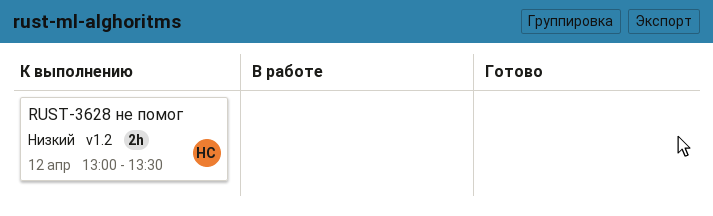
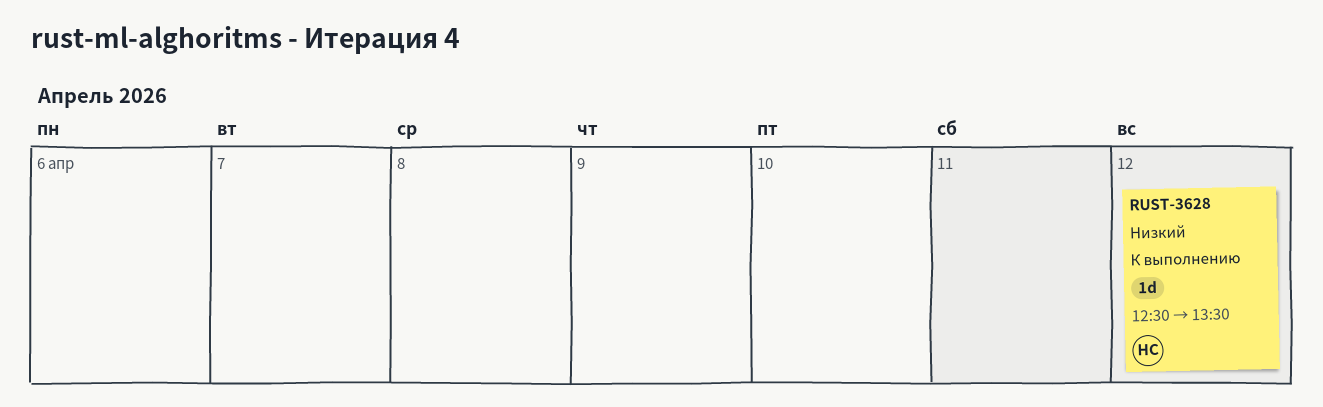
RUST-3628, estimate: 2h -> 1d
RUST-3628, begins: 13:00 -> 12:30

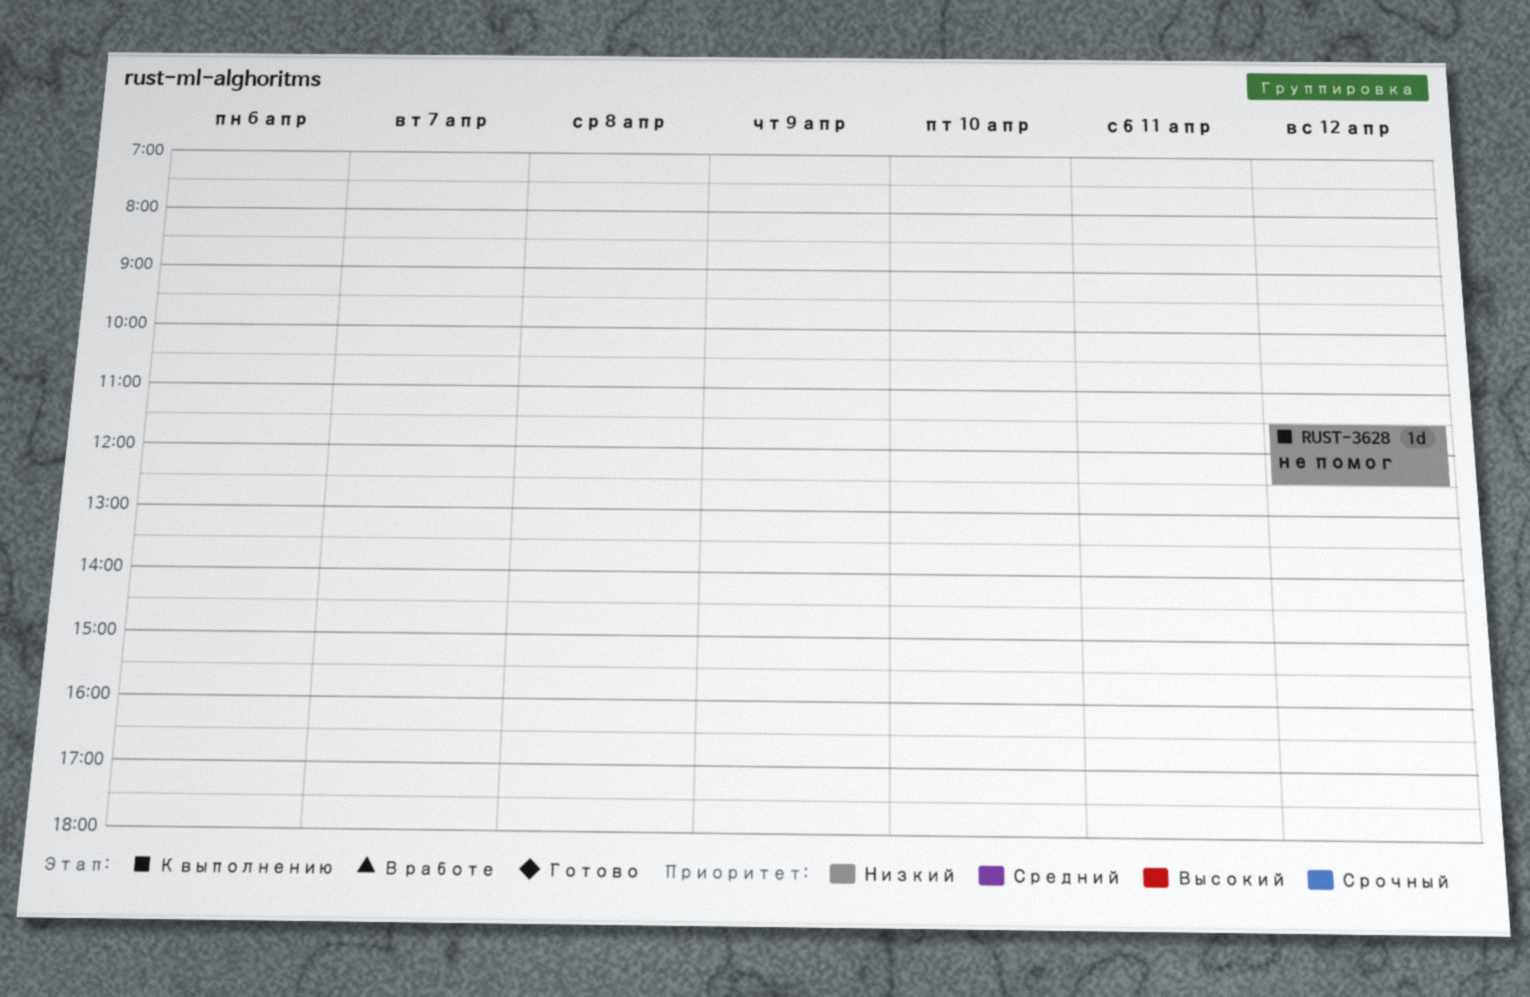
RUST-3628, begins: 12:30 -> 11:30
RUST-3628, ends: 13:30 -> 12:30

